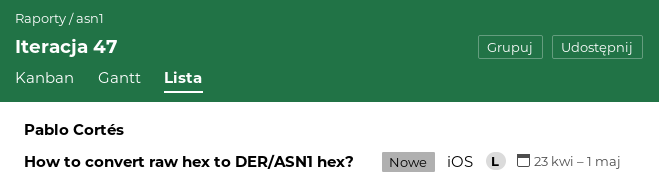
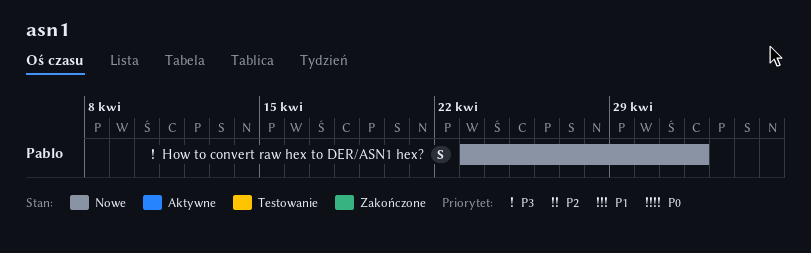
How to convert raw hex to DER/ASN1 hex?, estimate: L -> S
How to convert raw hex to DER/ASN1 hex?, due: May 1 -> May 2

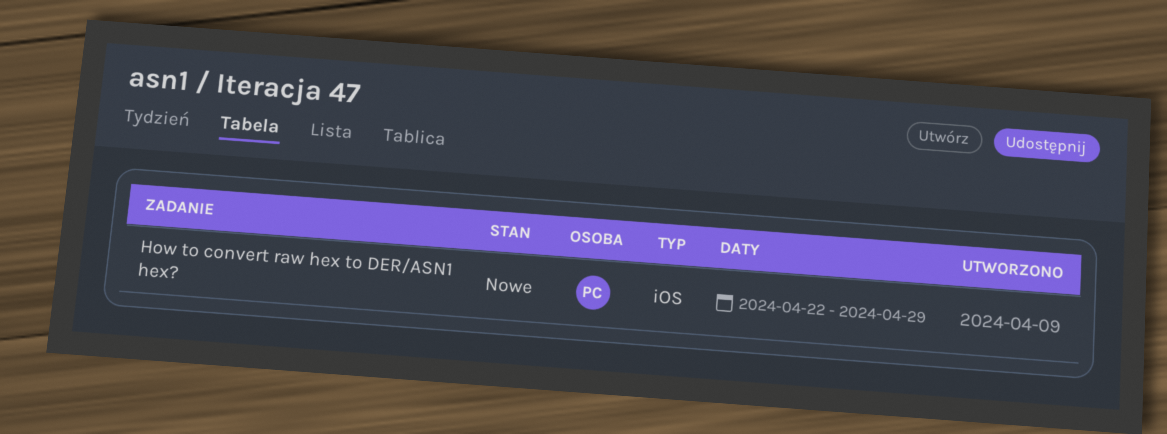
How to convert raw hex to DER/ASN1 hex?, start: Apr 23 -> Apr 22
How to convert raw hex to DER/ASN1 hex?, due: May 2 -> Apr 29

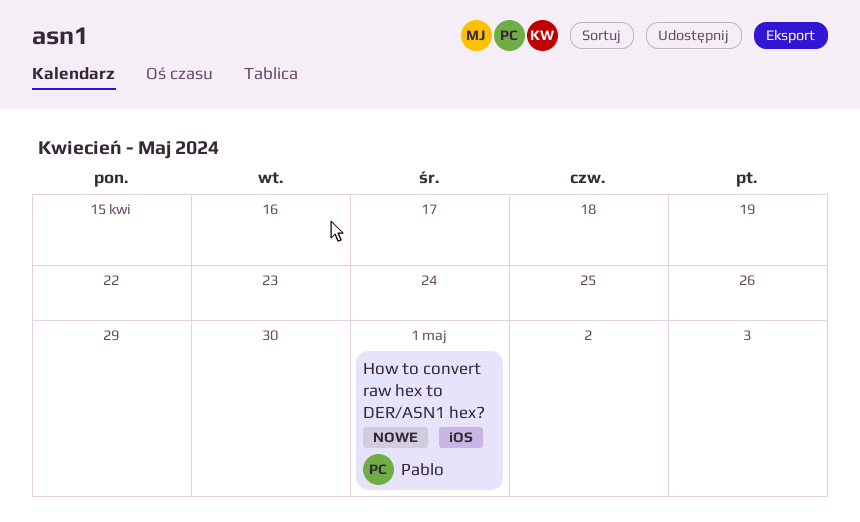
How to convert raw hex to DER/ASN1 hex?, due: Apr 29 -> May 1

